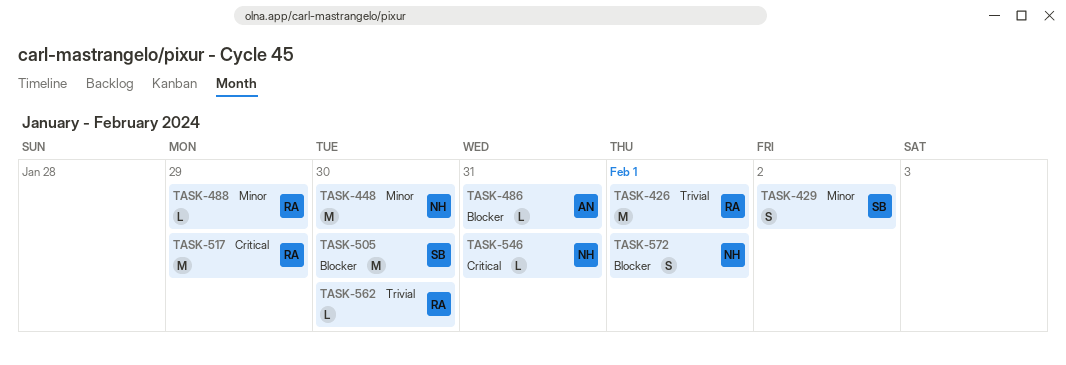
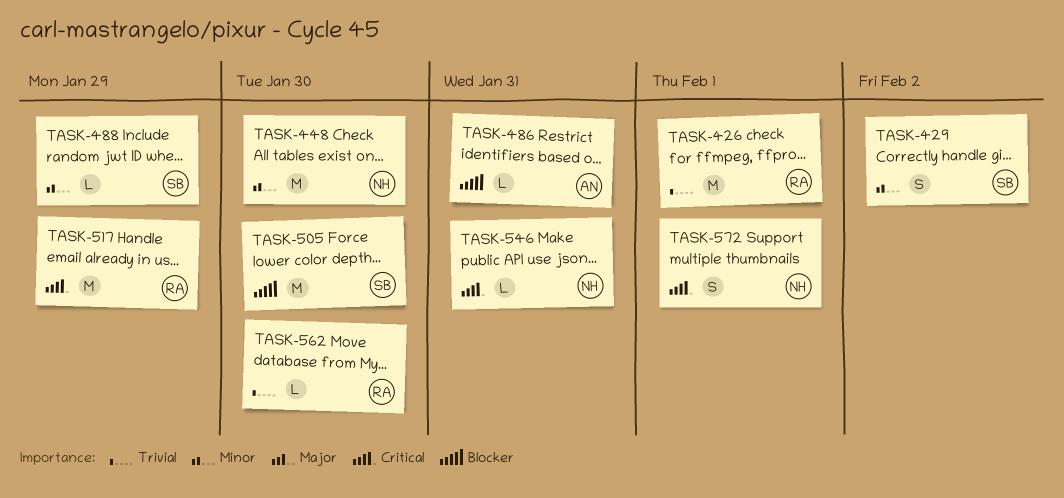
TASK-488, owner: RA -> SB
TASK-572, priority: Blocker -> Critical

